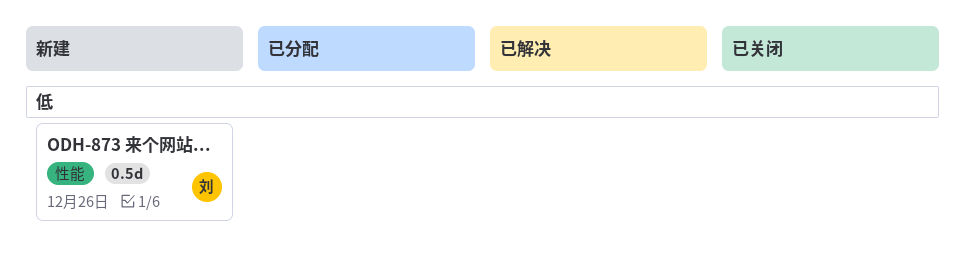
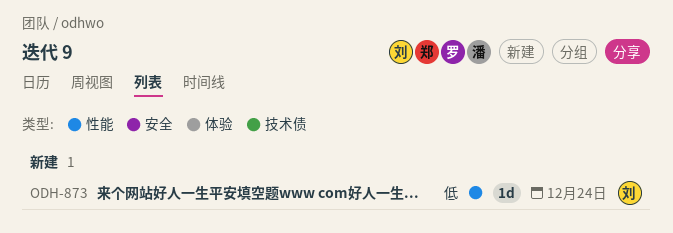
ODH-873, estimate: 0.5d -> 1d
ODH-873, due: Dec 26 -> Dec 24

